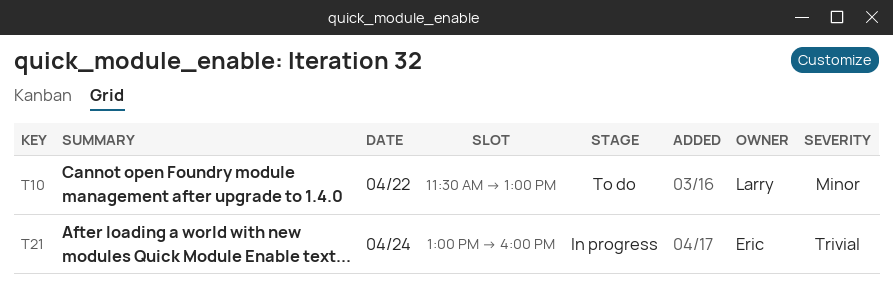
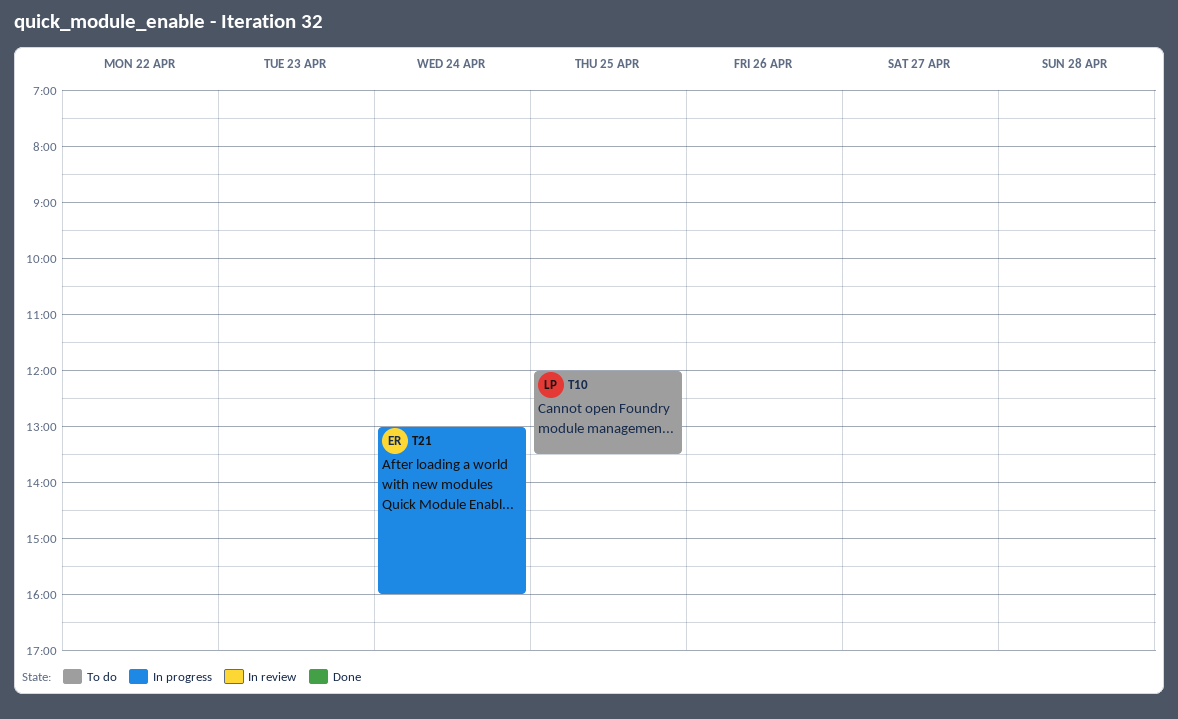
T10, day: Apr 22 -> Apr 25
T10, begins: 11:30 -> 12:00
T10, ends: 13:00 -> 13:30

